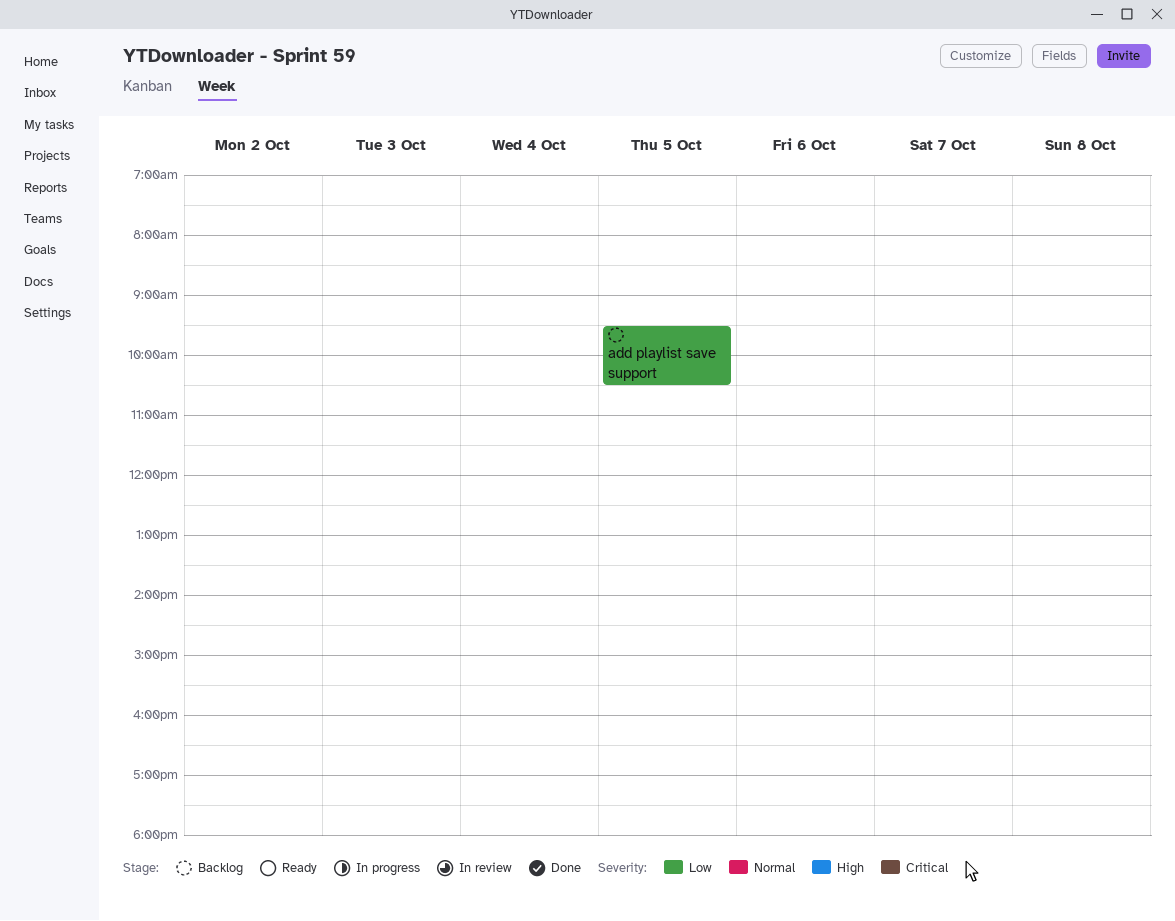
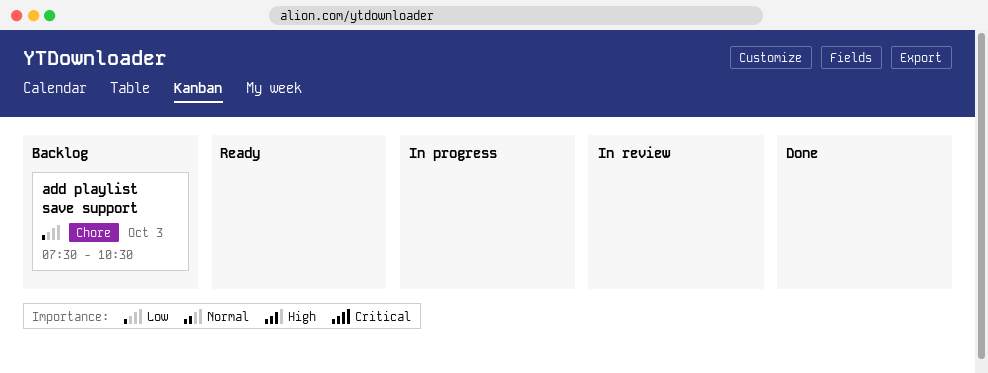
add playlist save support, day: Oct 5 -> Oct 3
add playlist save support, begins: 09:30 -> 07:30

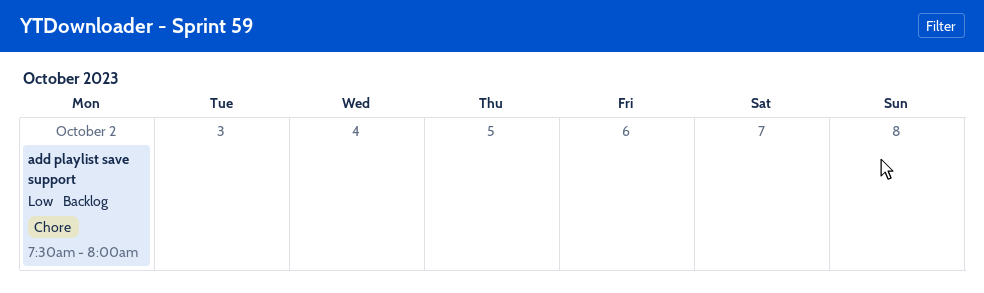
add playlist save support, day: Oct 3 -> Oct 2
add playlist save support, ends: 10:30 -> 08:00

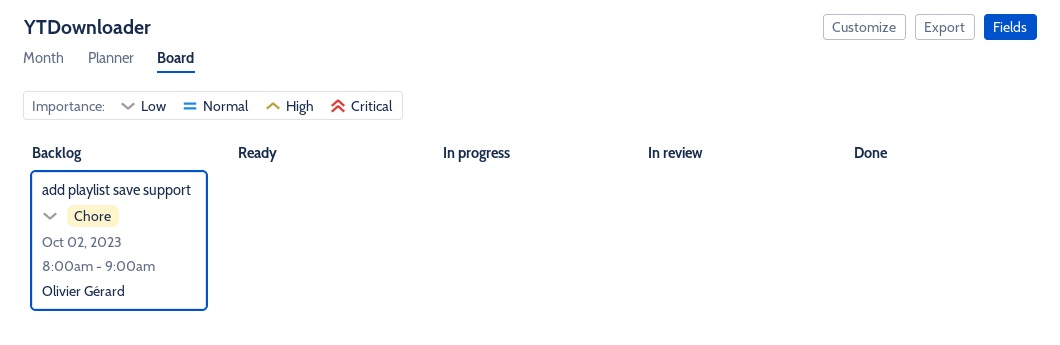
add playlist save support, begins: 07:30 -> 08:00
add playlist save support, ends: 08:00 -> 09:00

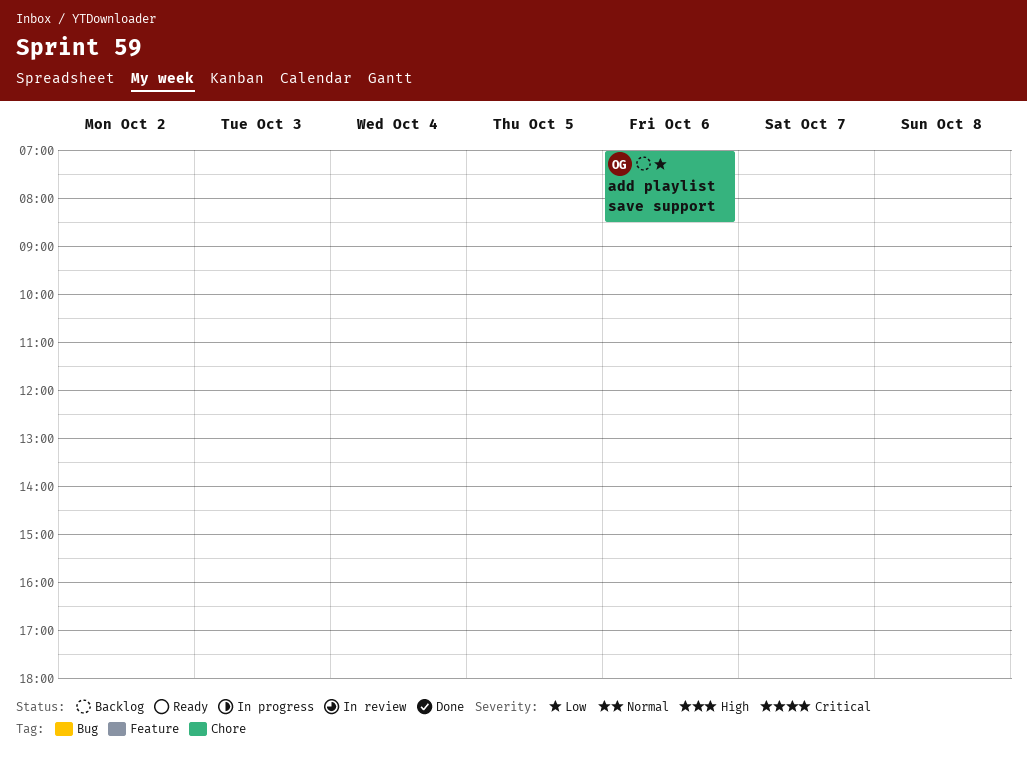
add playlist save support, day: Oct 2 -> Oct 6
add playlist save support, begins: 08:00 -> 07:00
add playlist save support, ends: 09:00 -> 08:30

